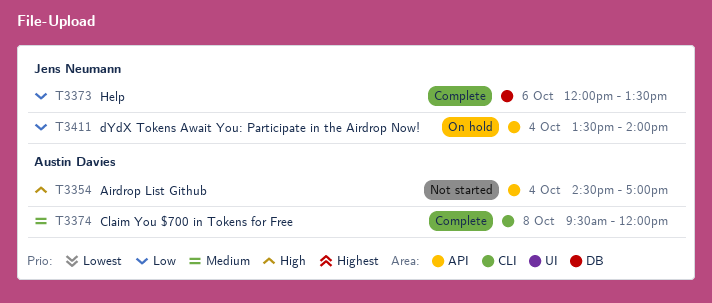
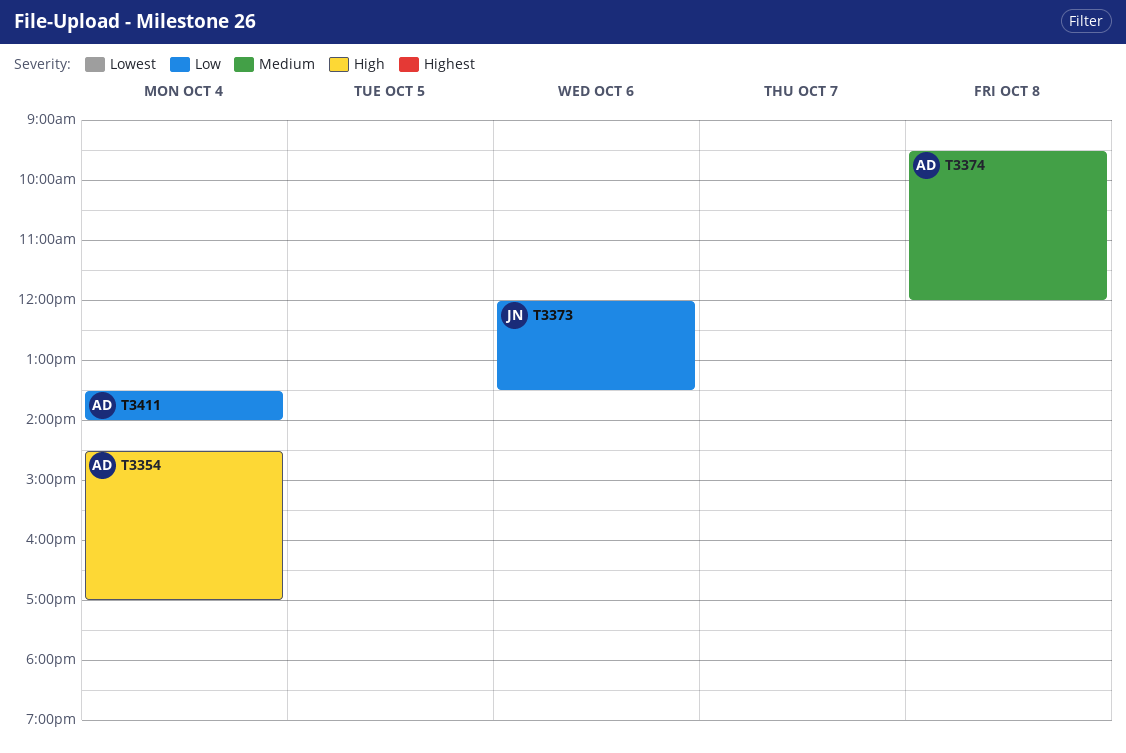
T3411, owner: Jens Neumann -> Austin Davies

